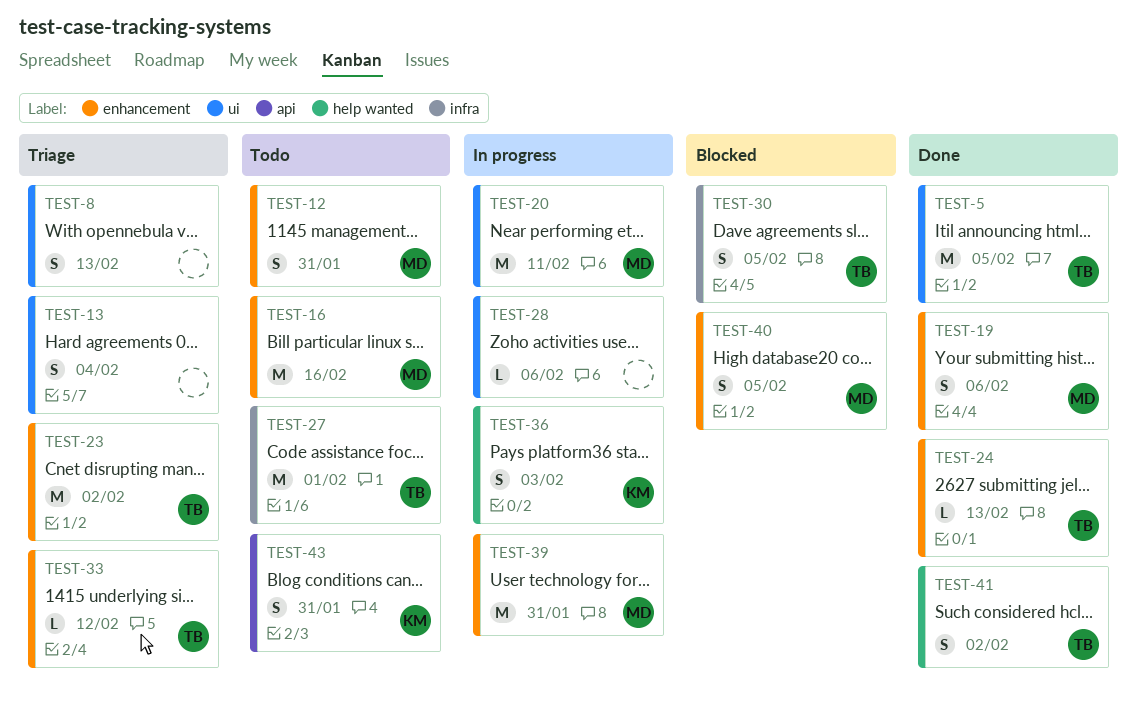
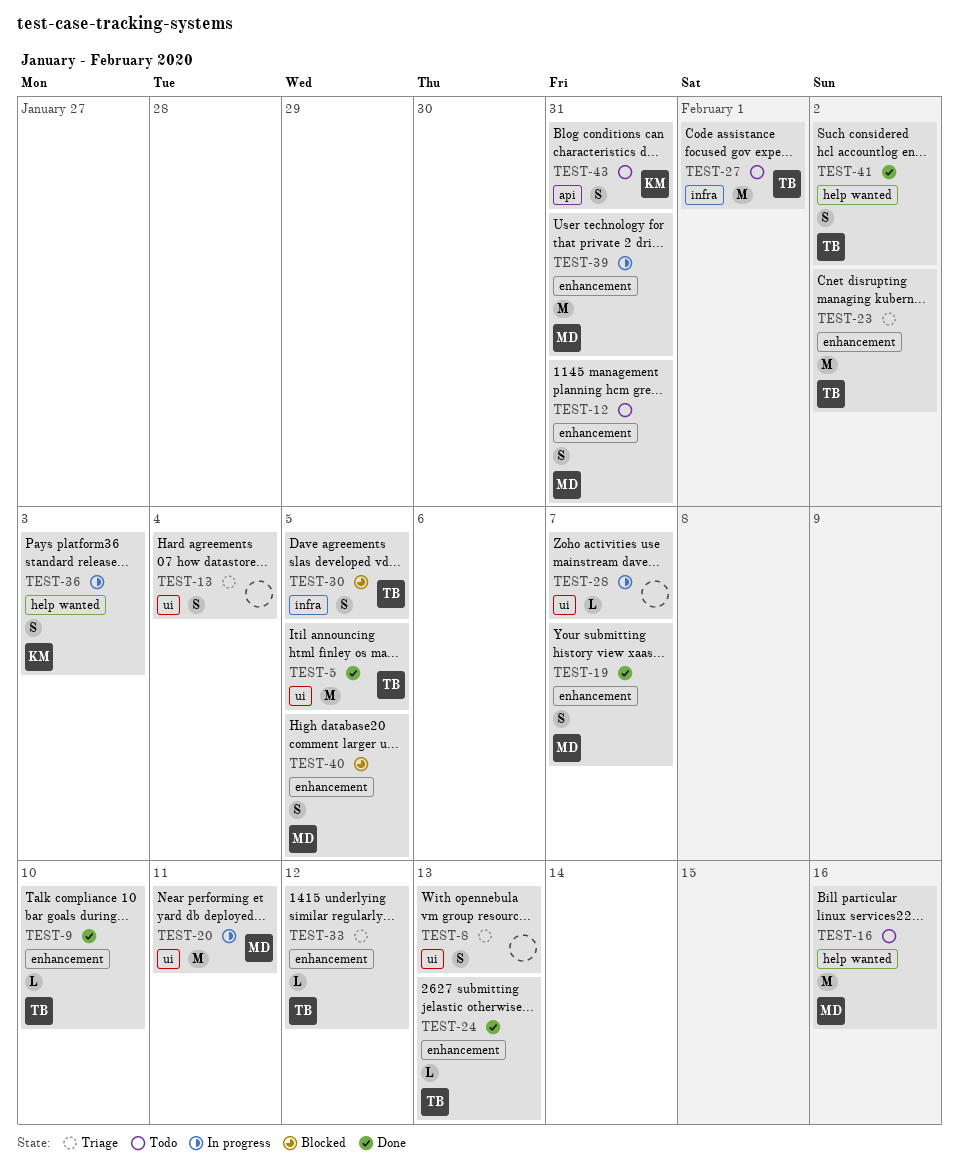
TEST-9: none -> present
TEST-16, label: enhancement -> help wanted
TEST-19, due: Feb 6 -> Feb 7
TEST-28, due: Feb 6 -> Feb 7

